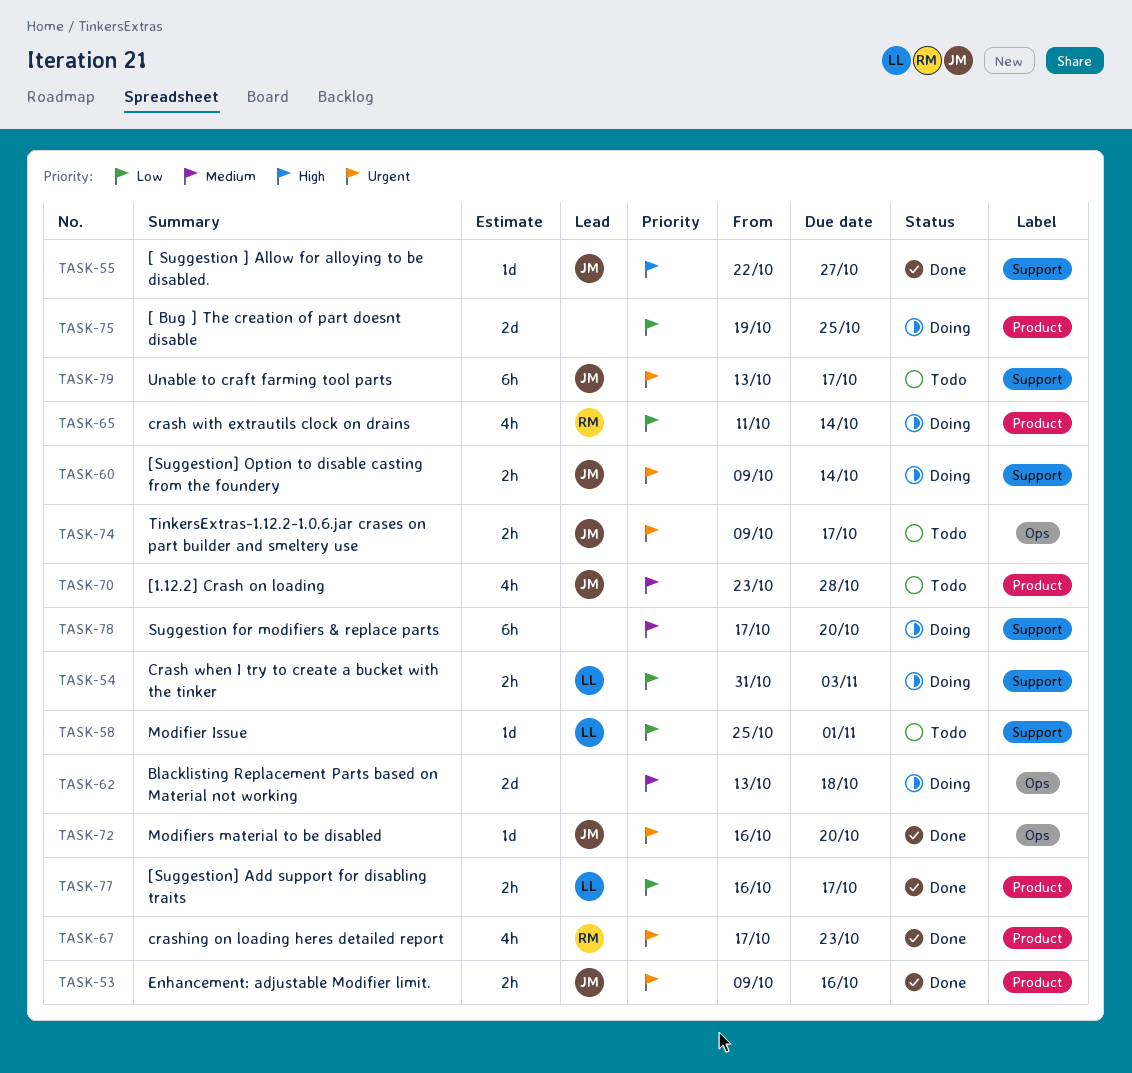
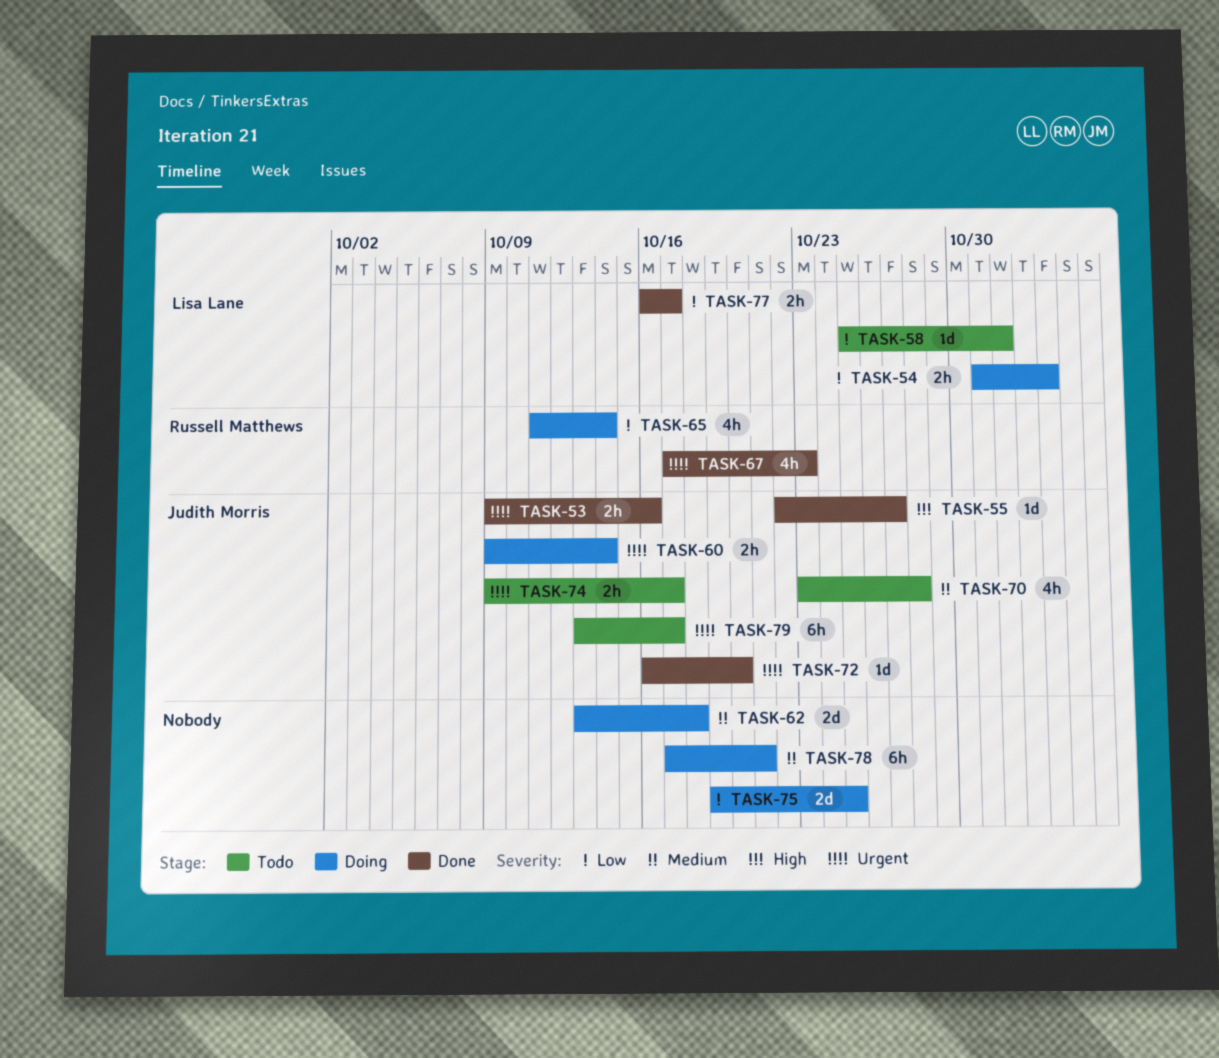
TASK-78, due: Oct 20 -> Oct 21

